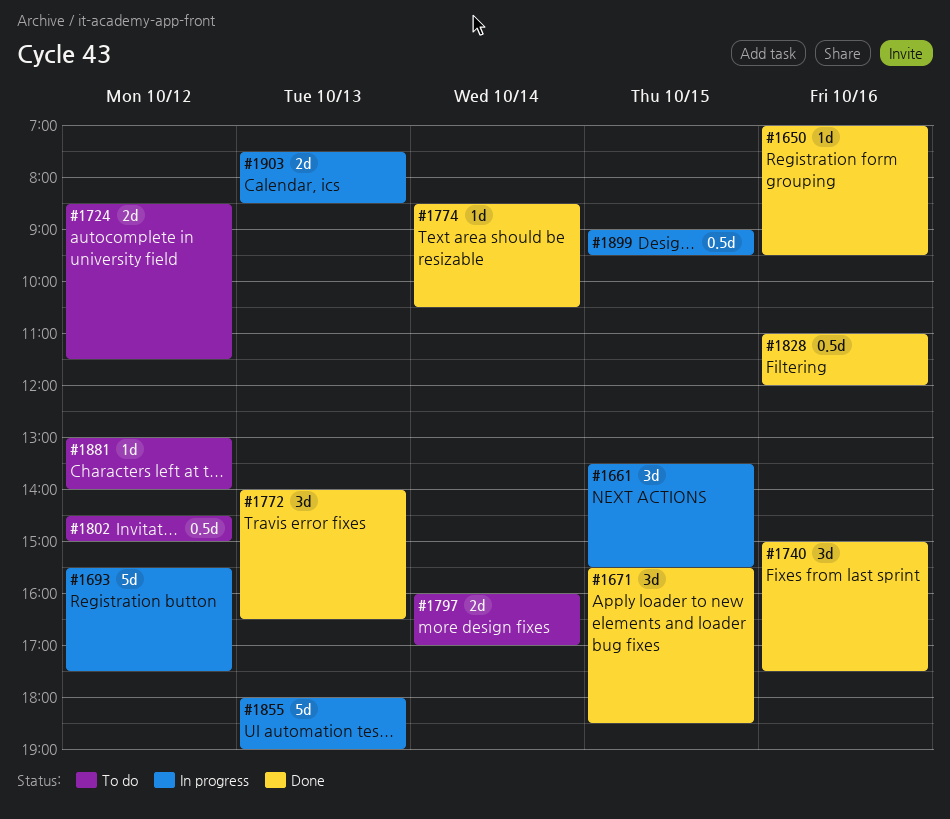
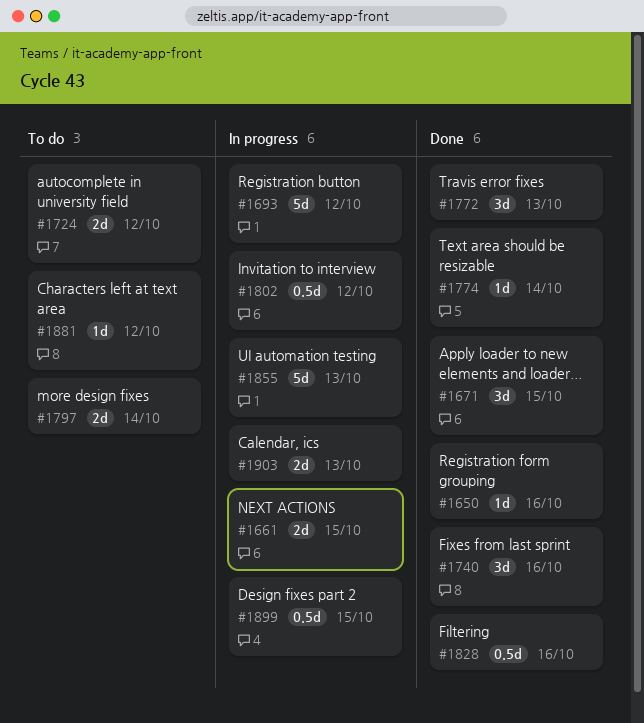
#1661, estimate: 3d -> 2d
#1802, status: To do -> In progress

